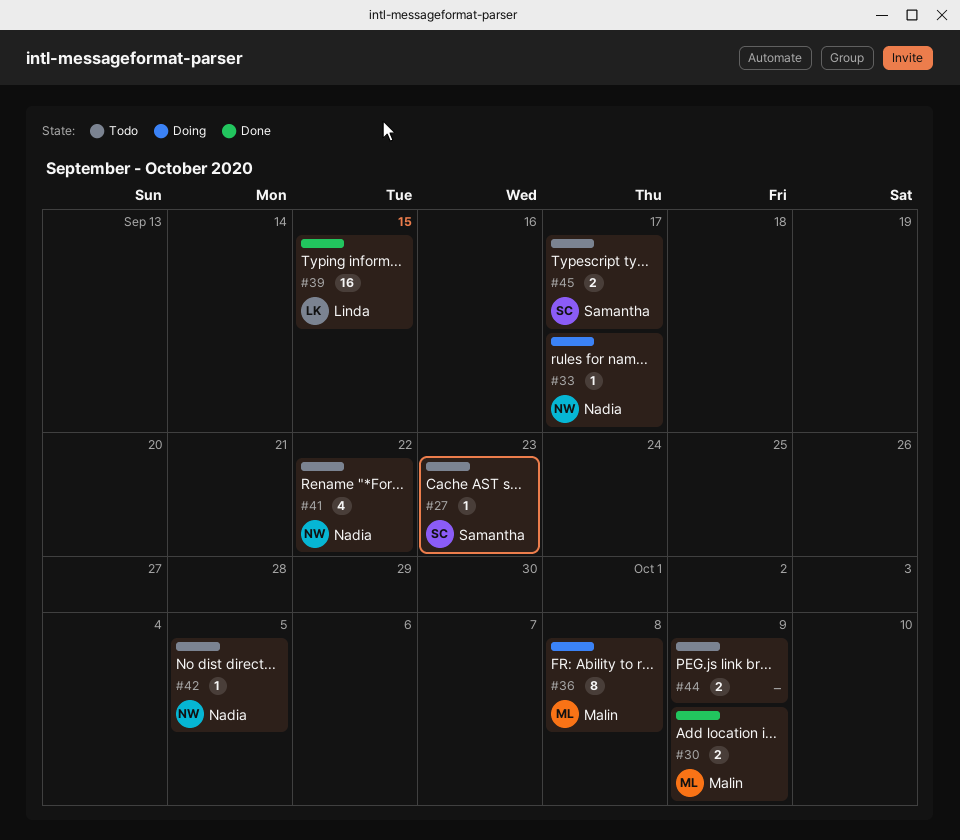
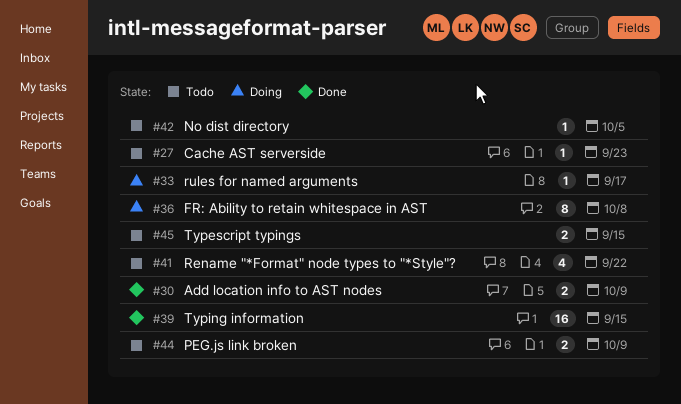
#45, due: Sep 17 -> Sep 15

